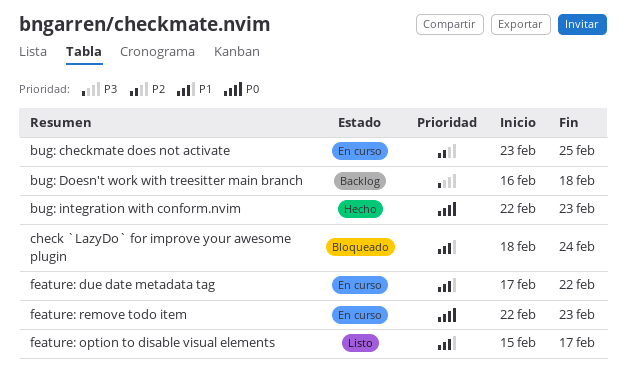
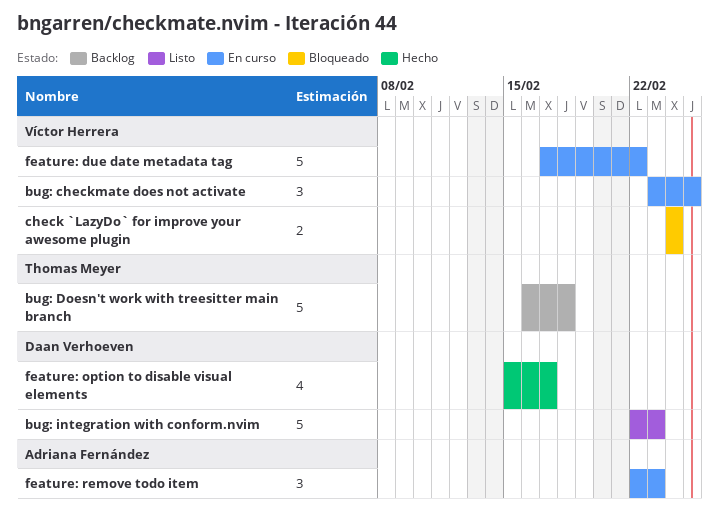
bug: integration with conform.nvim, status: Hecho -> Listo
check `LazyDo` for improve your awesome plugin, start: Feb 18 -> Feb 24
feature: option to disable visual elements, status: Listo -> Hecho

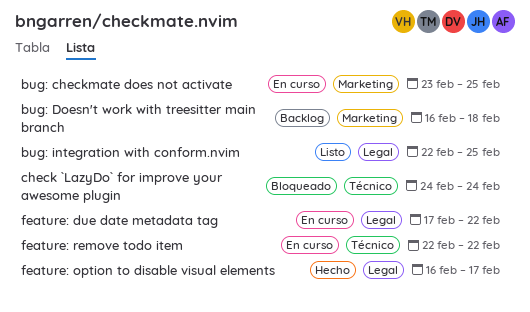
bug: integration with conform.nvim, due: Feb 23 -> Feb 25
feature: option to disable visual elements, start: Feb 15 -> Feb 16
feature: remove todo item, due: Feb 23 -> Feb 22

